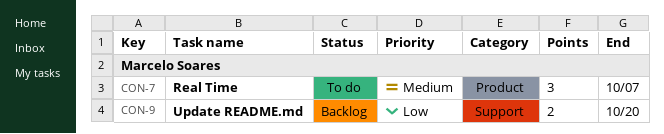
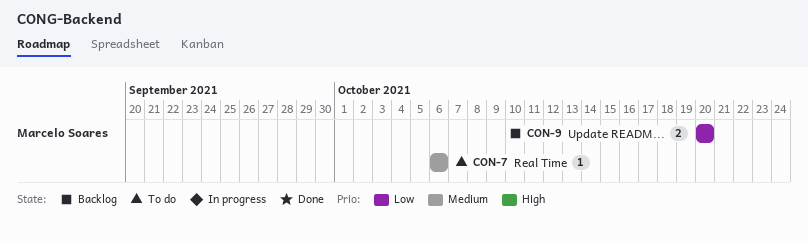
CON-7, estimate: 3 -> 1
CON-7, due: Oct 7 -> Oct 6

